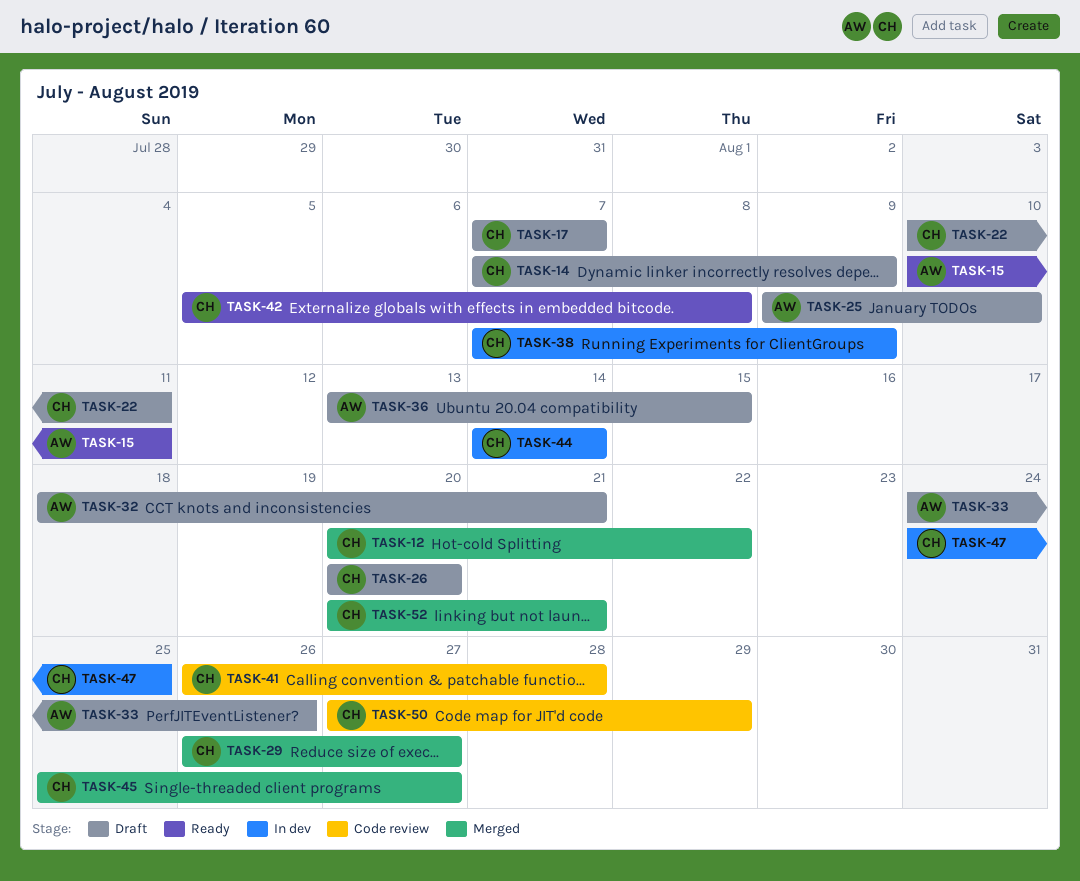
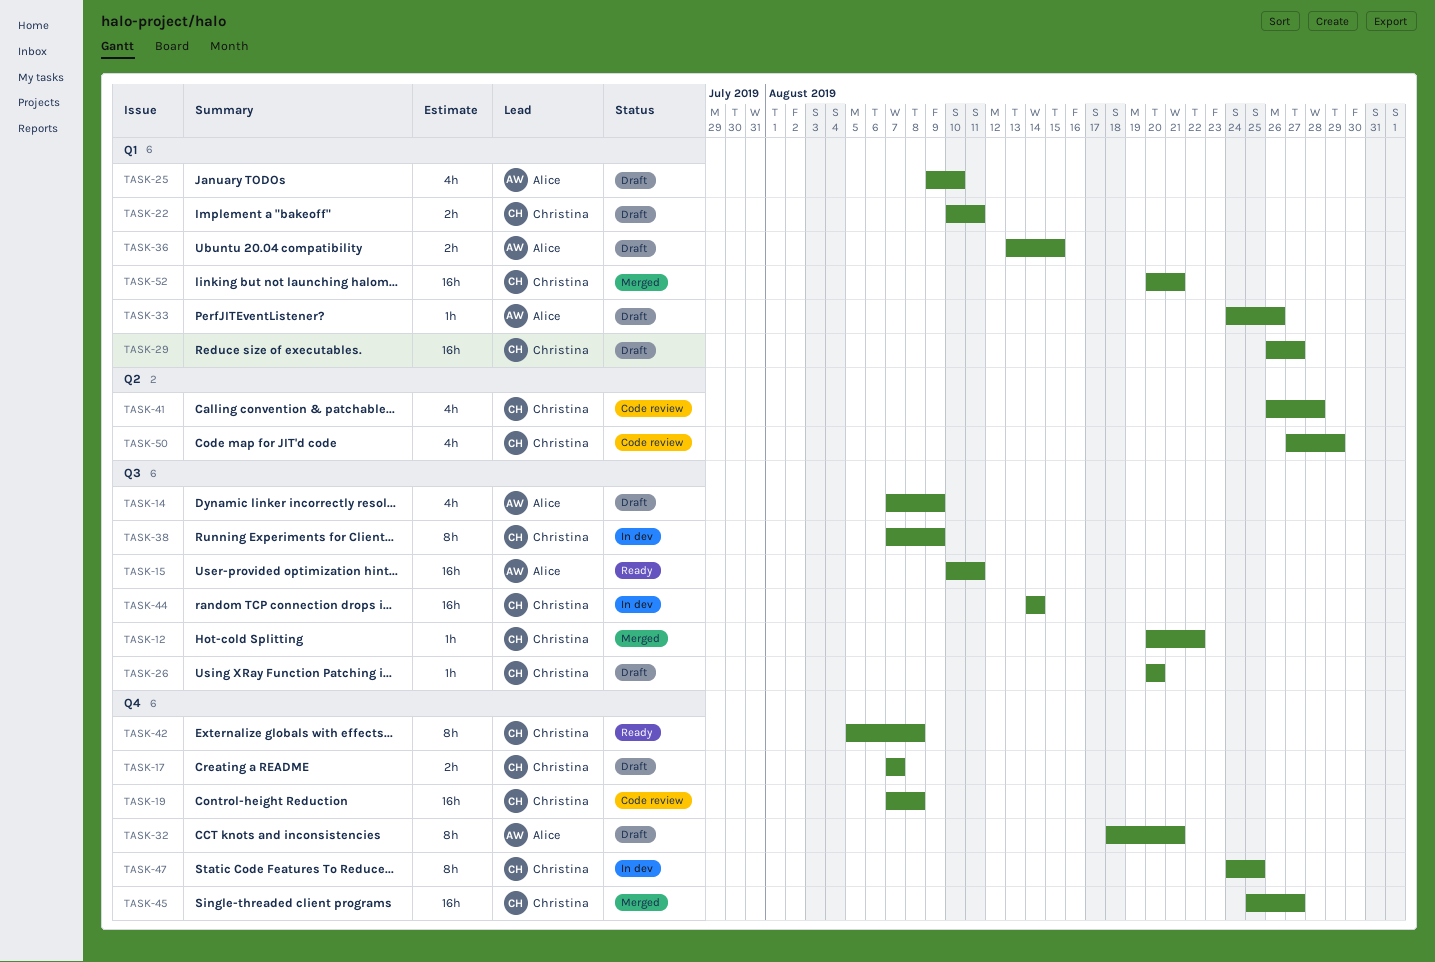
TASK-14, owner: Christina -> Alice
TASK-19: none -> present
TASK-29, status: Merged -> Draft

